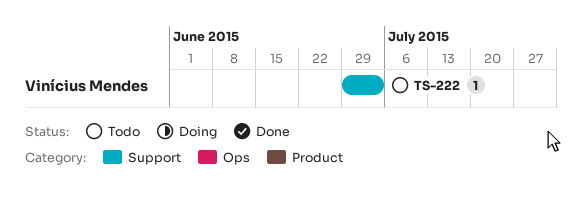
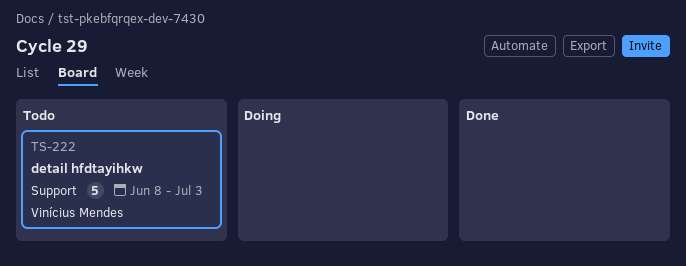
TS-222, estimate: 1 -> 5
TS-222, start: Jun 29 -> Jun 8

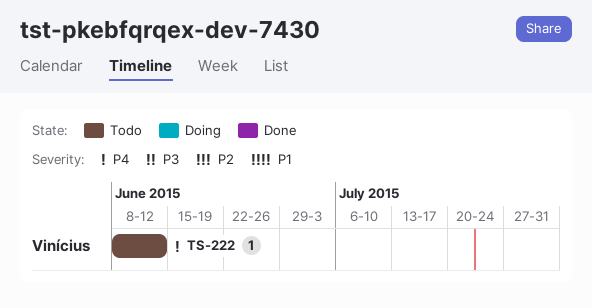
TS-222, estimate: 5 -> 1
TS-222, due: Jul 3 -> Jun 12

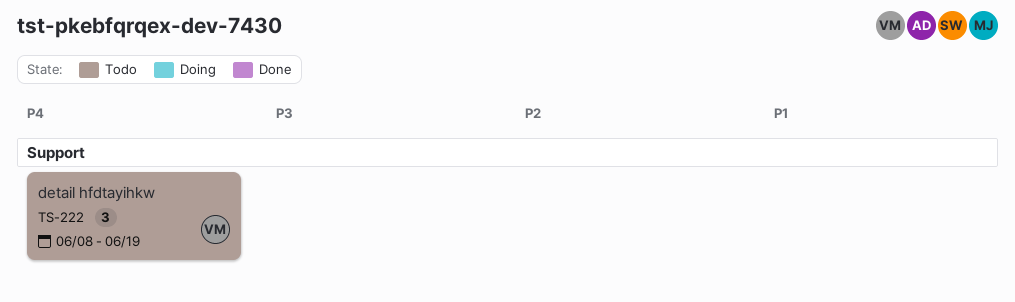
TS-222, estimate: 1 -> 3
TS-222, due: Jun 12 -> Jun 19

